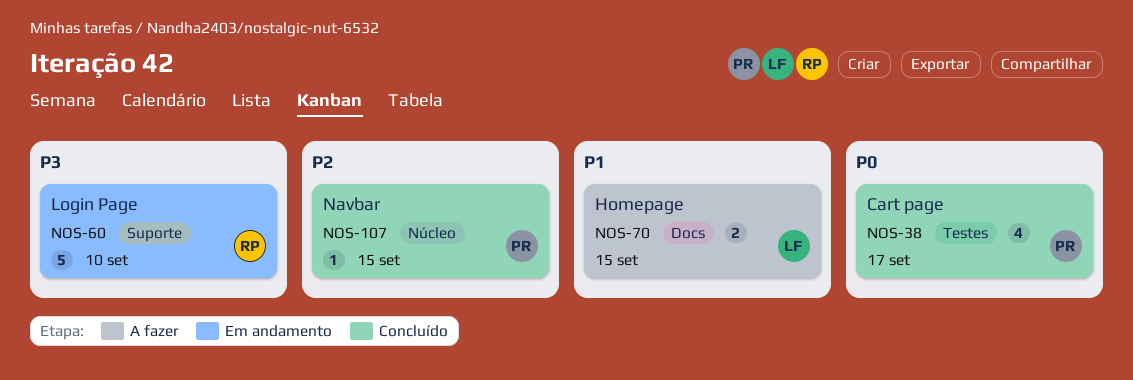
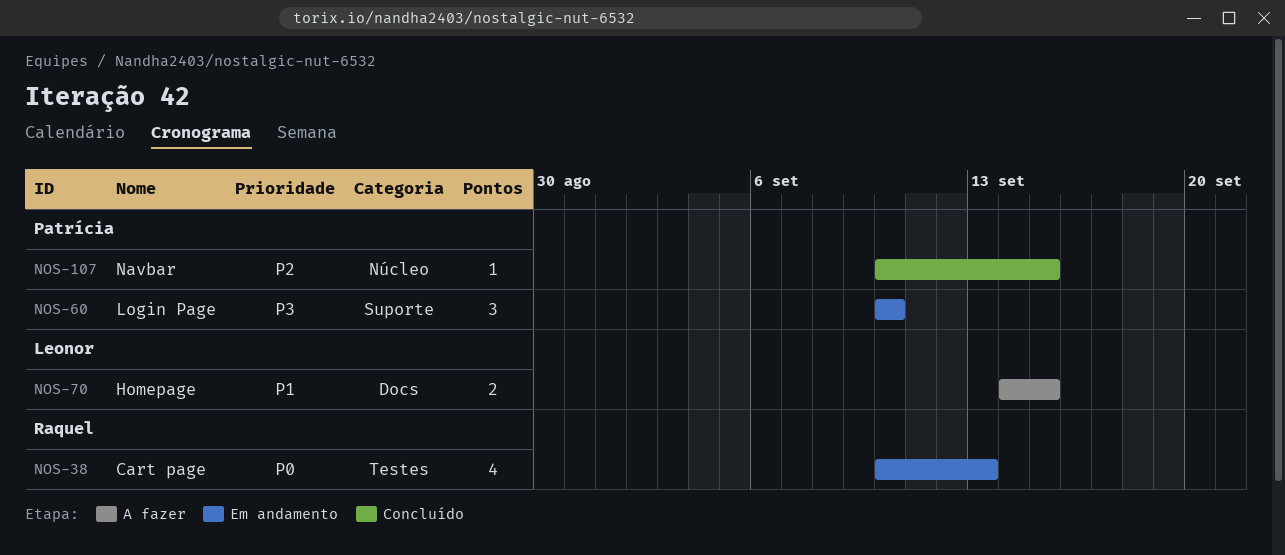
NOS-38, status: Concluído -> Em andamento
NOS-38, owner: Patrícia -> Raquel
NOS-38, due: Sep 17 -> Sep 13
NOS-60, owner: Raquel -> Patrícia
NOS-60, estimate: 5 -> 3

